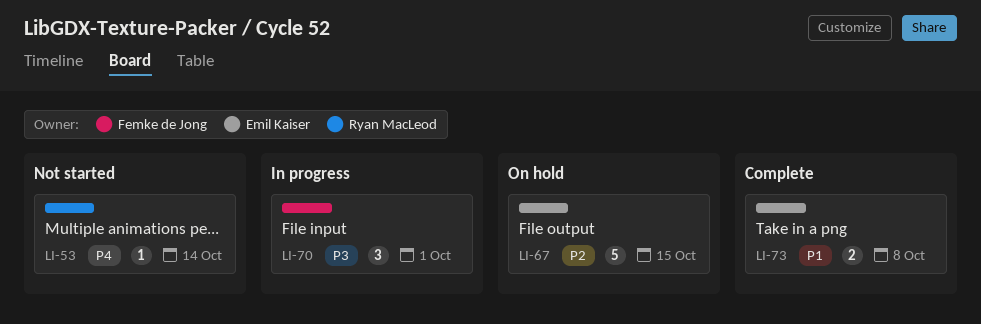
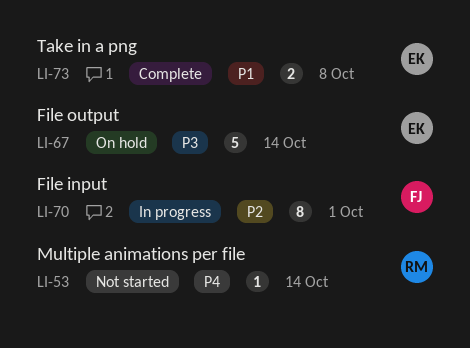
LI-67, priority: P2 -> P3
LI-67, due: Oct 15 -> Oct 14
LI-70, priority: P3 -> P2
LI-70, estimate: 3 -> 8

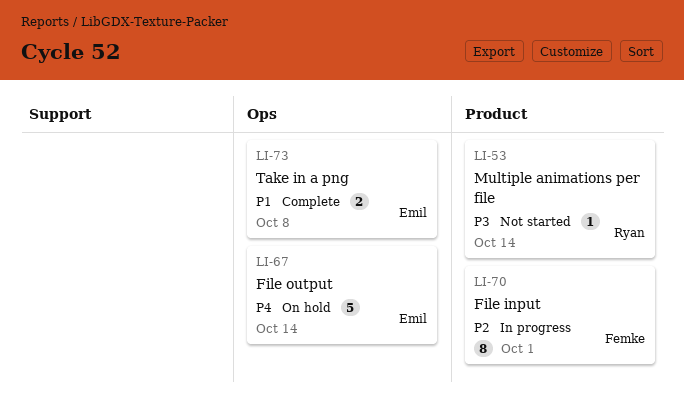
LI-53, priority: P4 -> P3
LI-67, priority: P3 -> P4

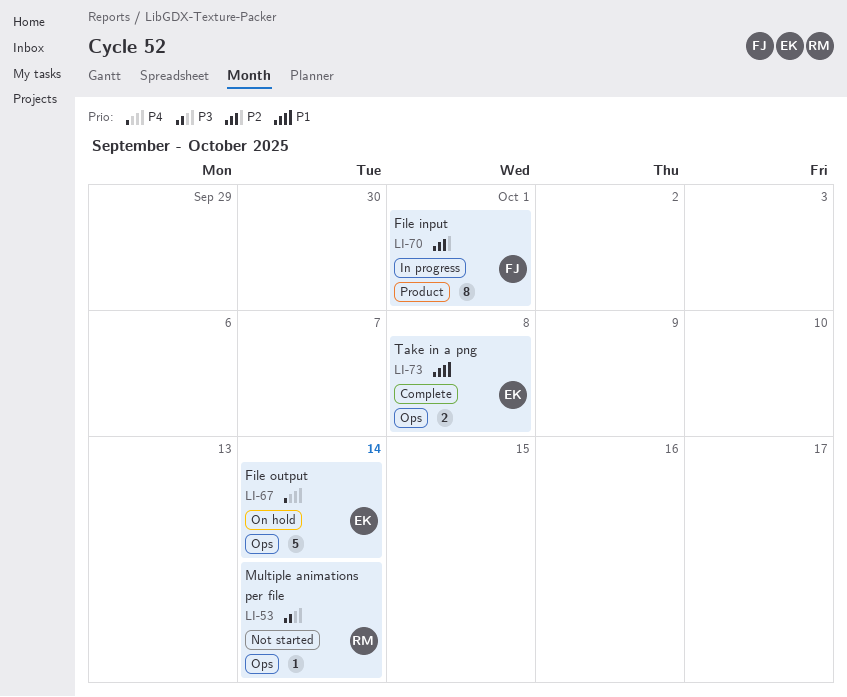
LI-53, label: Product -> Ops

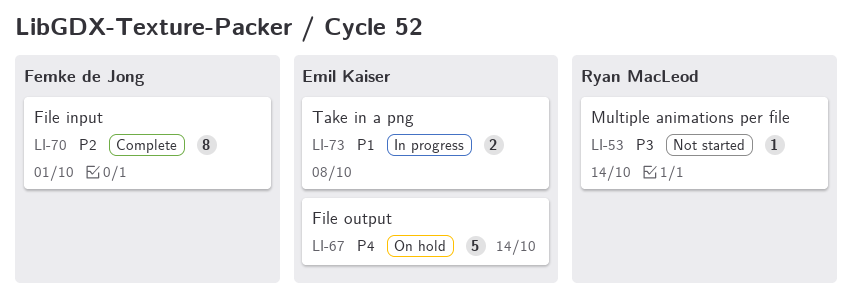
LI-70, status: In progress -> Complete
LI-73, status: Complete -> In progress

